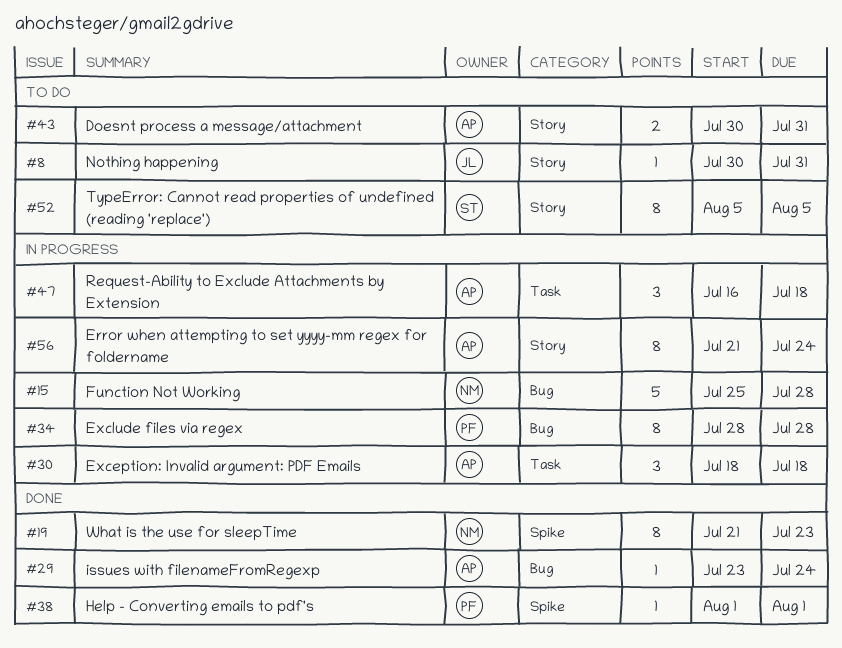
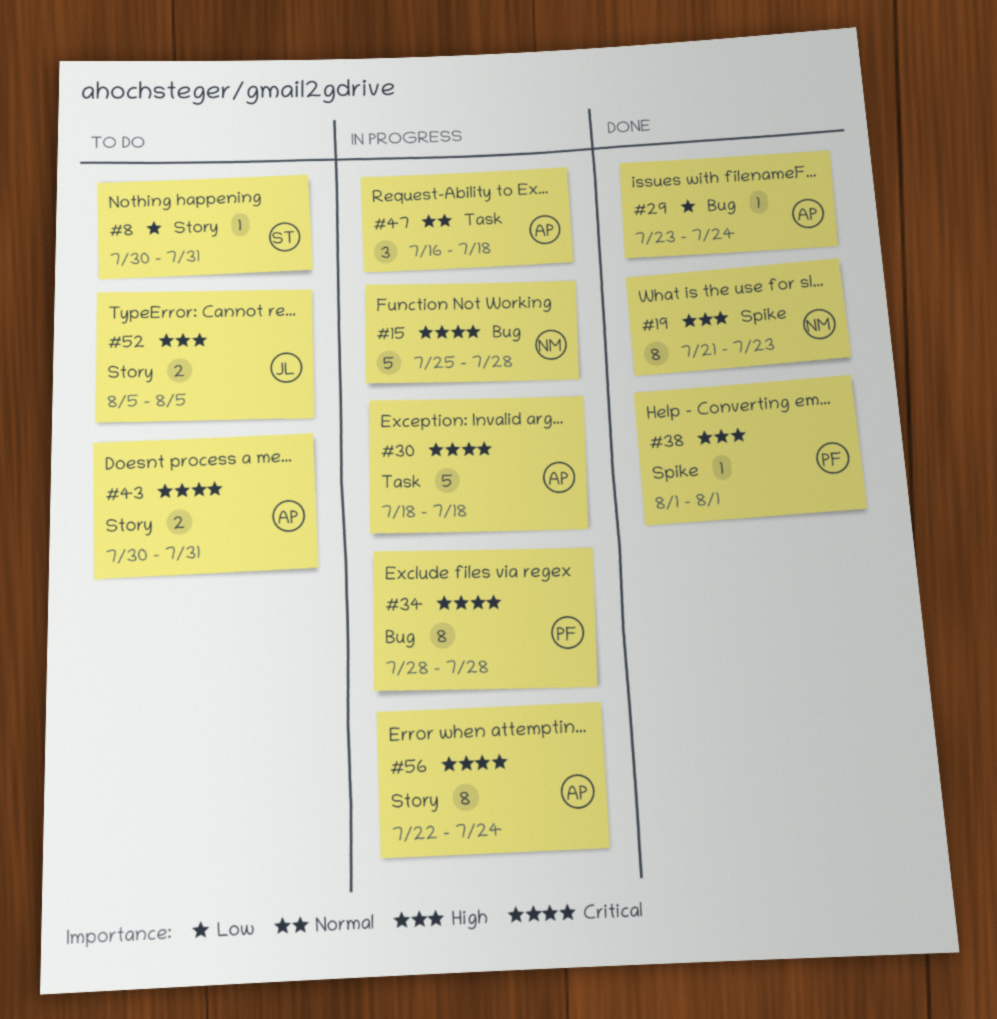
#8, owner: JL -> ST
#30, estimate: 3 -> 5
#52, owner: ST -> JL
#52, estimate: 8 -> 2
#56, start: Jul 21 -> Jul 22

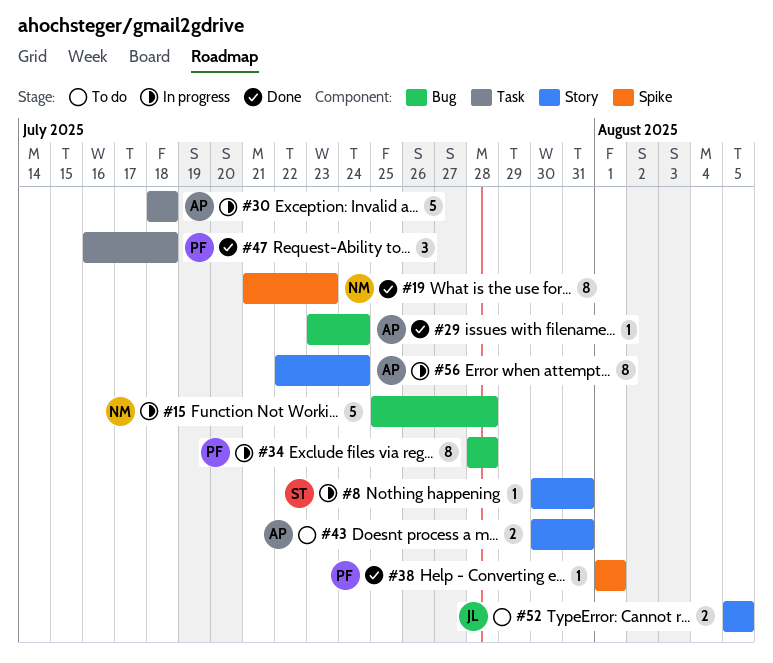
#8, status: To do -> In progress
#47, status: In progress -> Done
#47, owner: AP -> PF

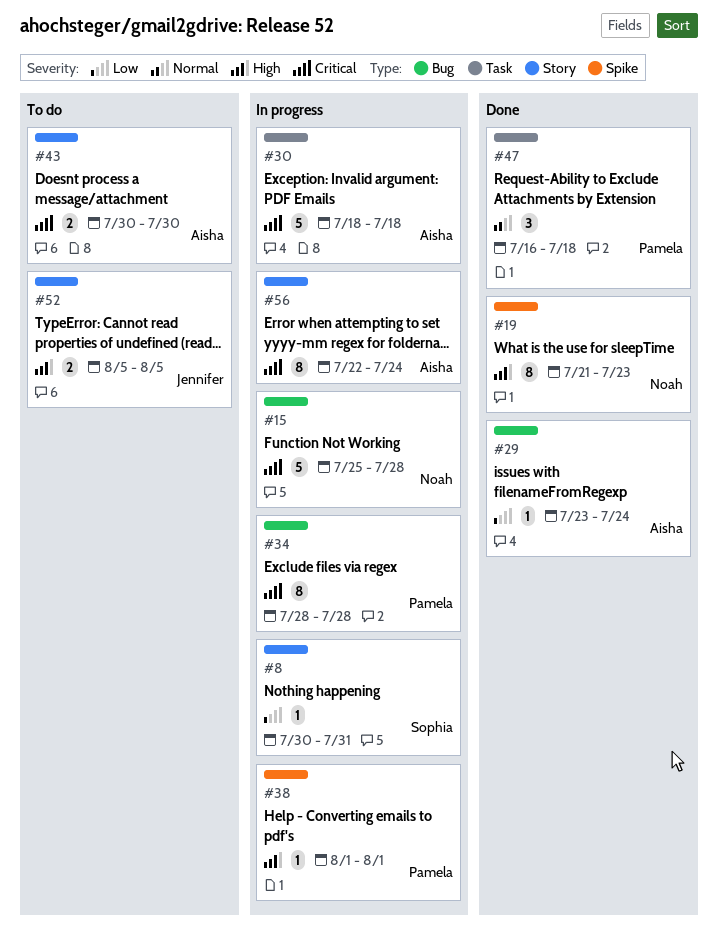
#38, status: Done -> In progress
#43, due: Jul 31 -> Jul 30

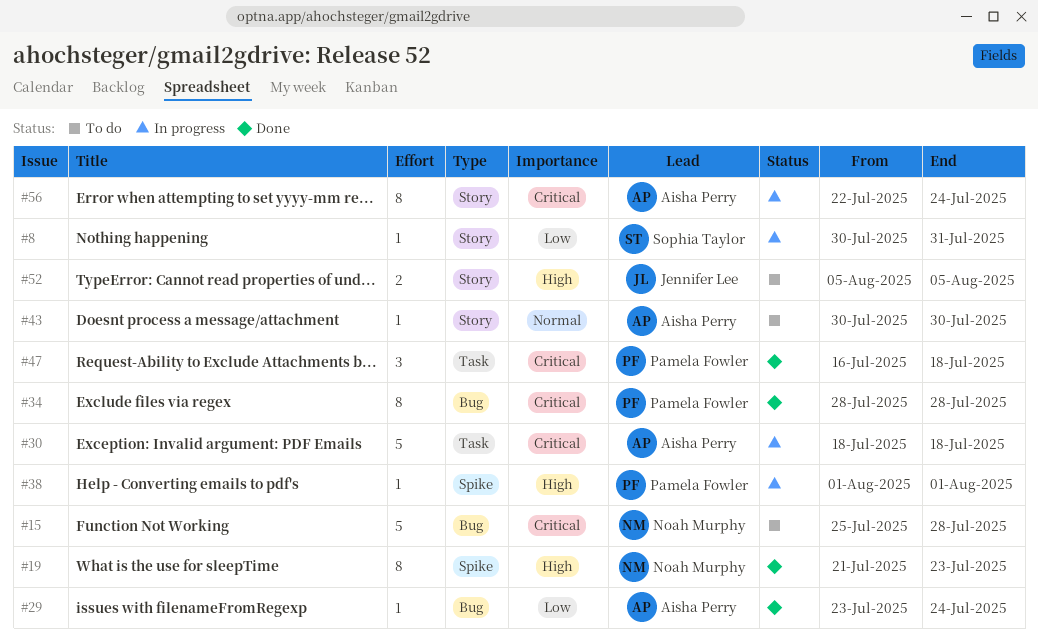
#15, status: In progress -> To do
#34, status: In progress -> Done
#43, priority: Critical -> Normal
#43, estimate: 2 -> 1
#47, priority: Normal -> Critical

